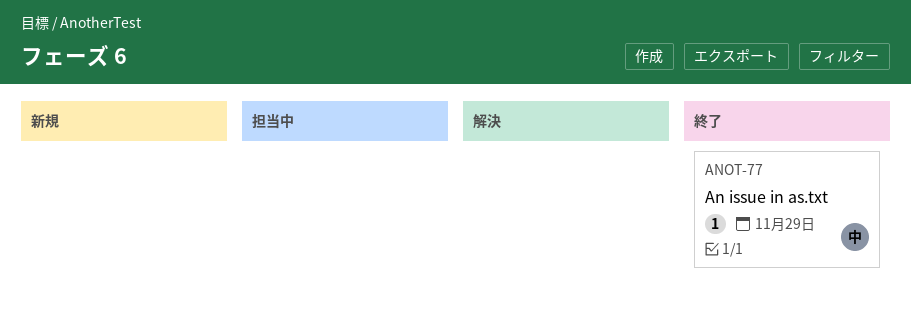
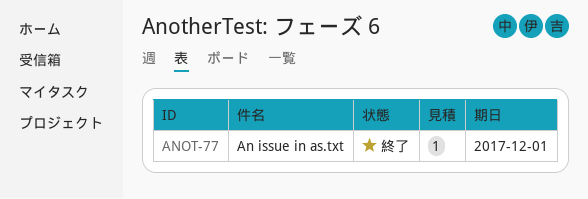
ANOT-77, due: Nov 29 -> Dec 1

